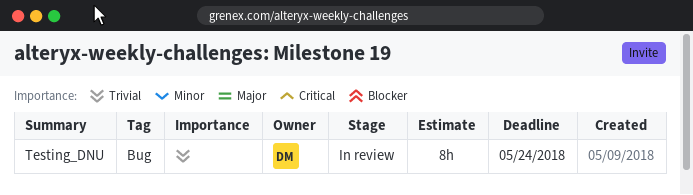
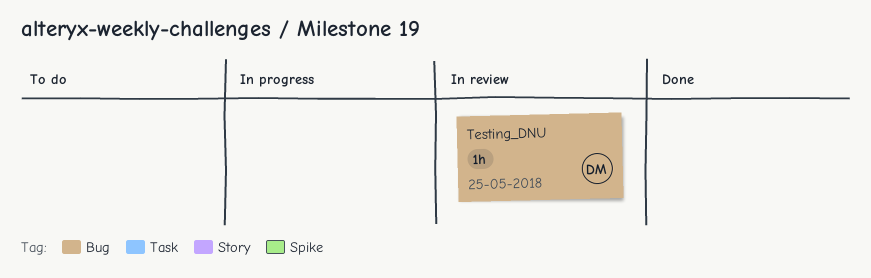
Testing_DNU, estimate: 8h -> 1h
Testing_DNU, due: May 24 -> May 25

